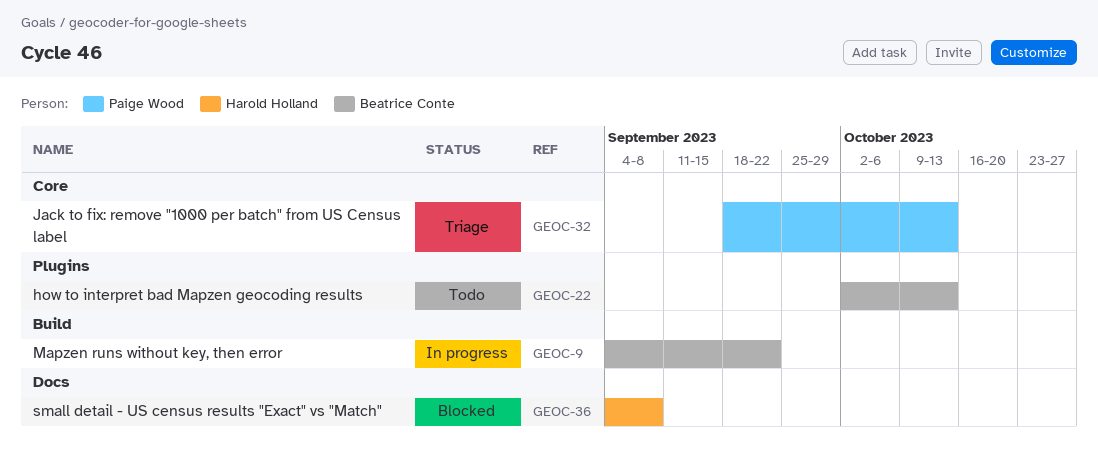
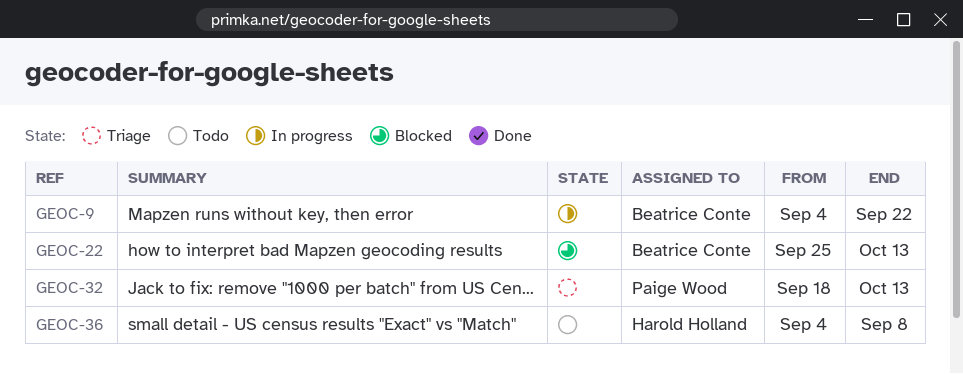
GEOC-22, status: Todo -> Blocked
GEOC-22, start: Oct 2 -> Sep 25
GEOC-36, status: Blocked -> Todo

